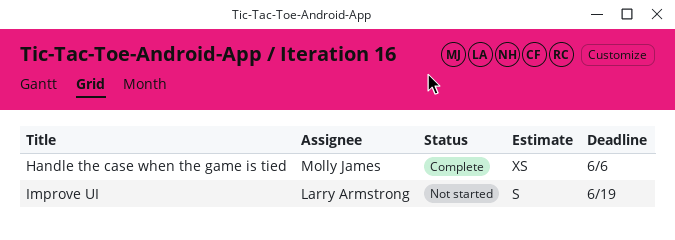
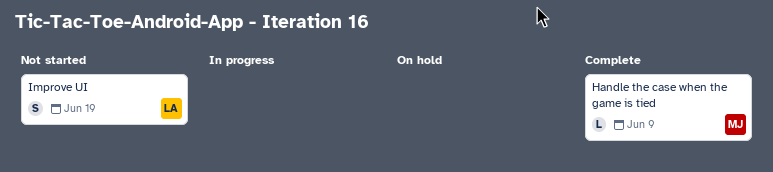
Handle the case when the game is tied, estimate: XS -> L
Handle the case when the game is tied, due: Jun 6 -> Jun 9

